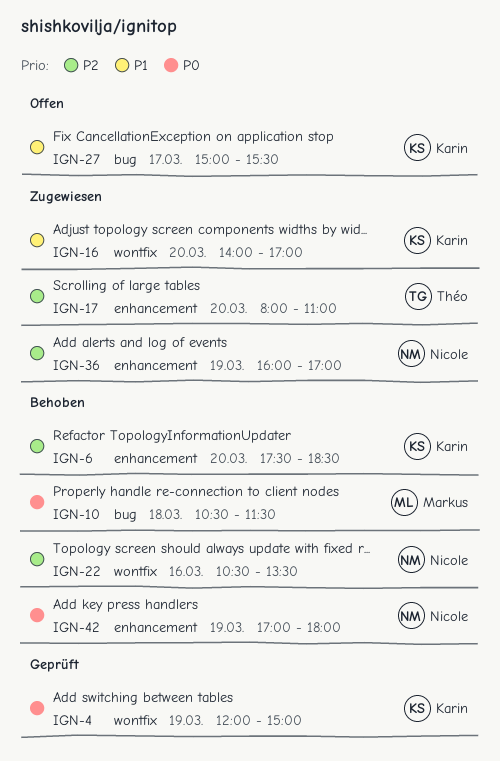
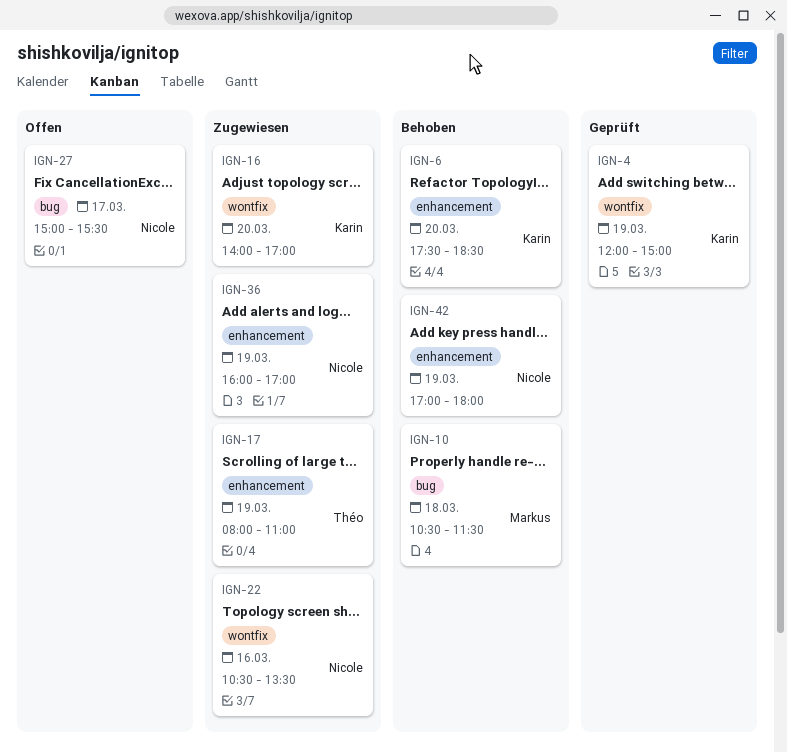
IGN-17, day: Mar 20 -> Mar 19
IGN-22, status: Behoben -> Zugewiesen
IGN-27, owner: Karin -> Nicole

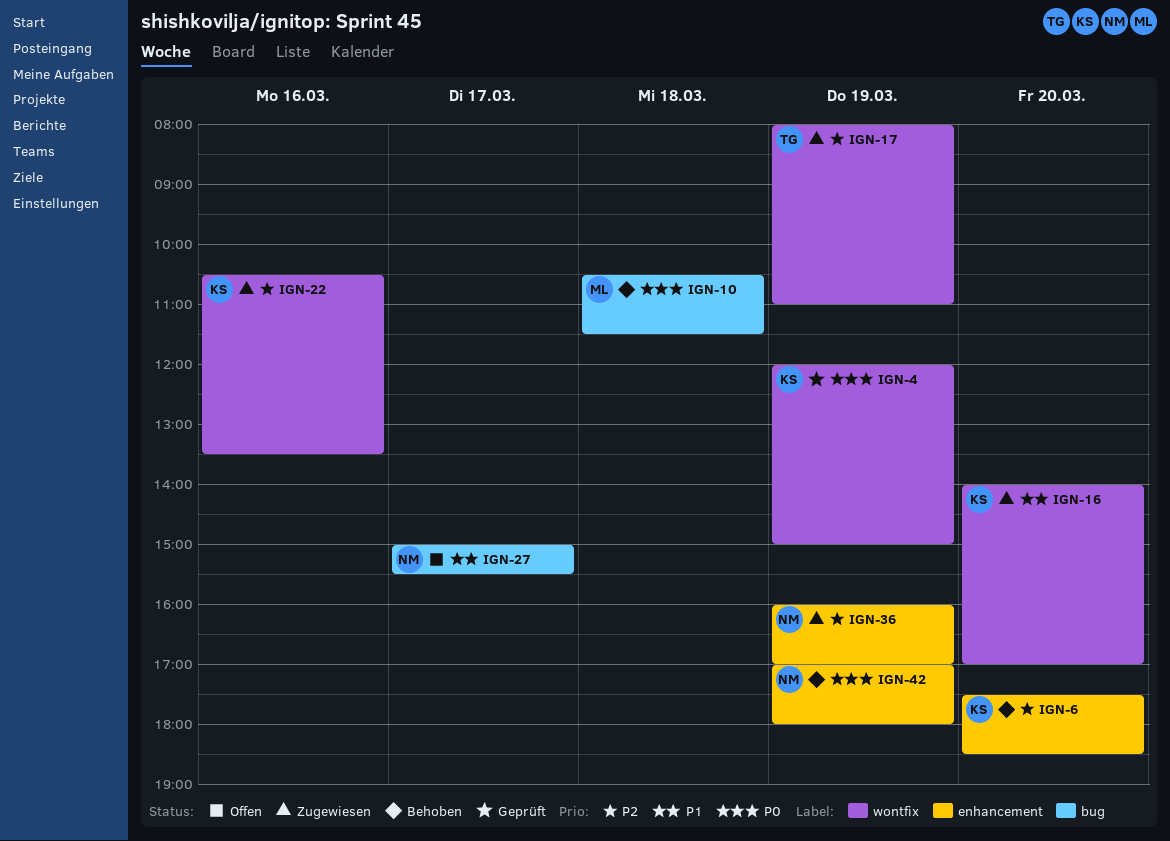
IGN-17, label: enhancement -> wontfix
IGN-22, owner: Nicole -> Karin

